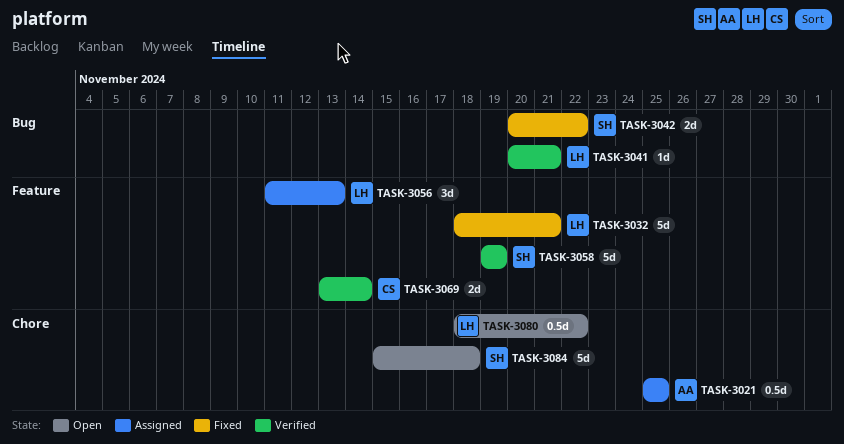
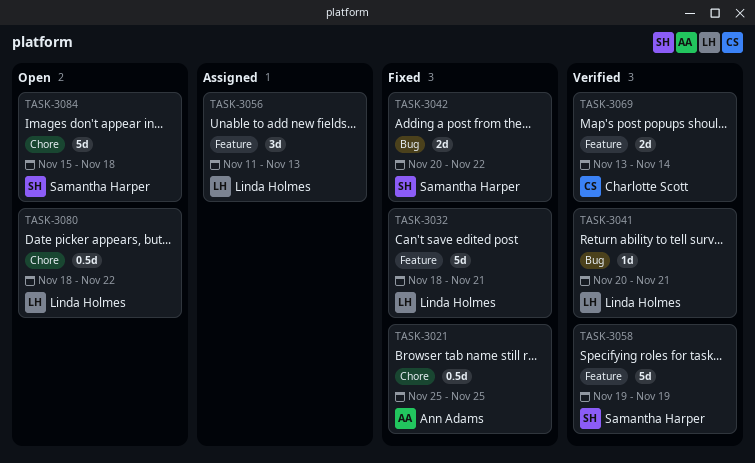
TASK-3021, status: Assigned -> Fixed

